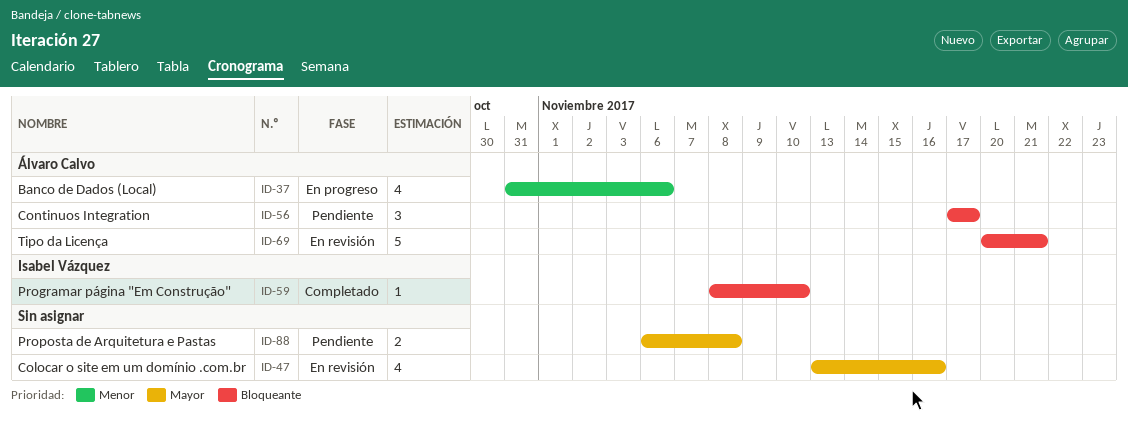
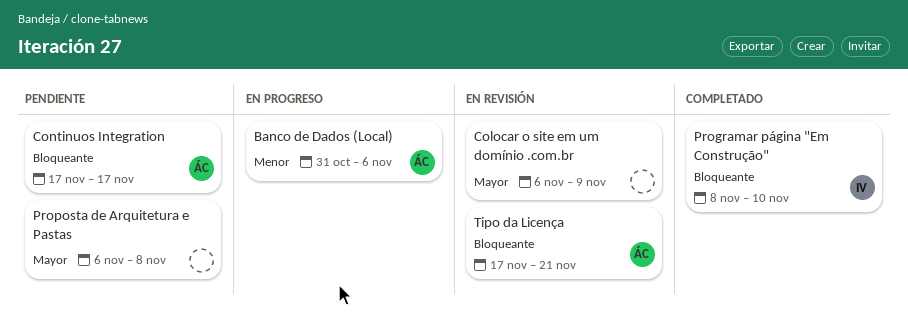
Colocar o site em um domínio .com.br, start: Nov 13 -> Nov 6
Colocar o site em um domínio .com.br, due: Nov 16 -> Nov 9
Tipo da Licença, start: Nov 20 -> Nov 17

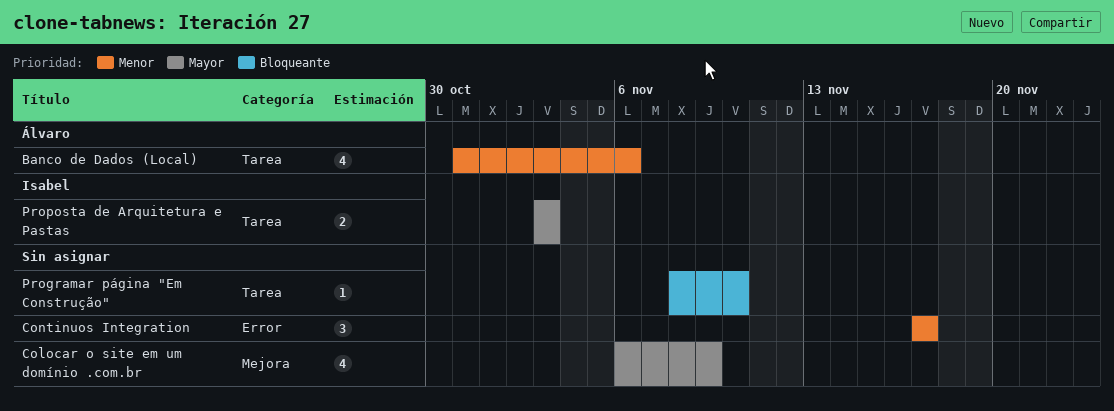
Continuos Integration, owner: Álvaro -> none
Continuos Integration, priority: Bloqueante -> Menor
Programar página "Em Construção", owner: Isabel -> none
Proposta de Arquitetura e Pastas, owner: none -> Isabel
Proposta de Arquitetura e Pastas, start: Nov 6 -> Nov 3
Proposta de Arquitetura e Pastas, due: Nov 8 -> Nov 3
Tipo da Licença: present -> none

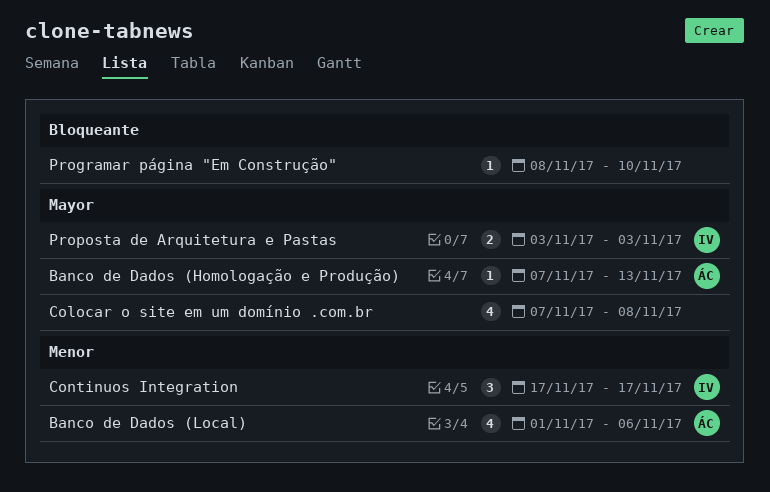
Banco de Dados (Homologação e Produção): none -> present
Banco de Dados (Local), start: Oct 31 -> Nov 1
Colocar o site em um domínio .com.br, start: Nov 6 -> Nov 7
Colocar o site em um domínio .com.br, due: Nov 9 -> Nov 8
Continuos Integration, owner: none -> Isabel

